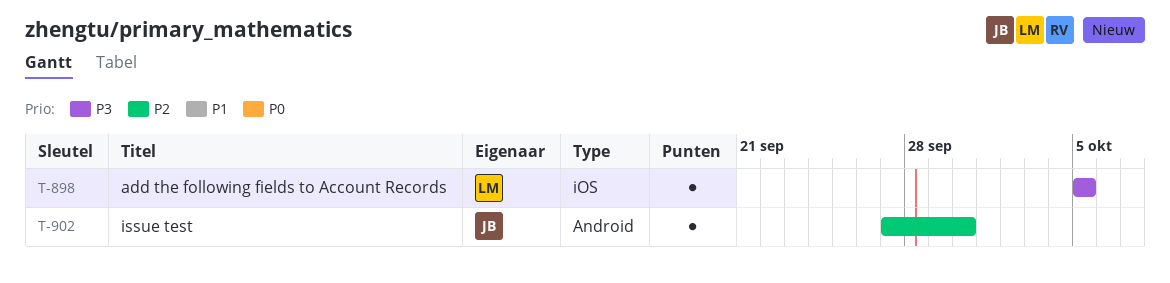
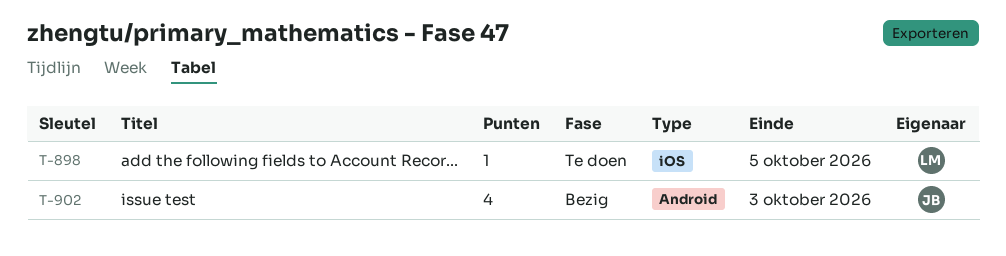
T-902, estimate: 1 -> 4
T-902, due: Sep 30 -> Oct 3

